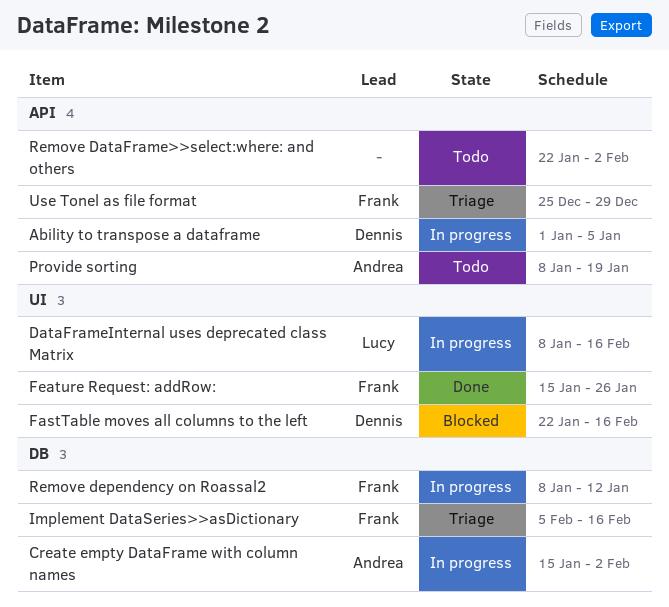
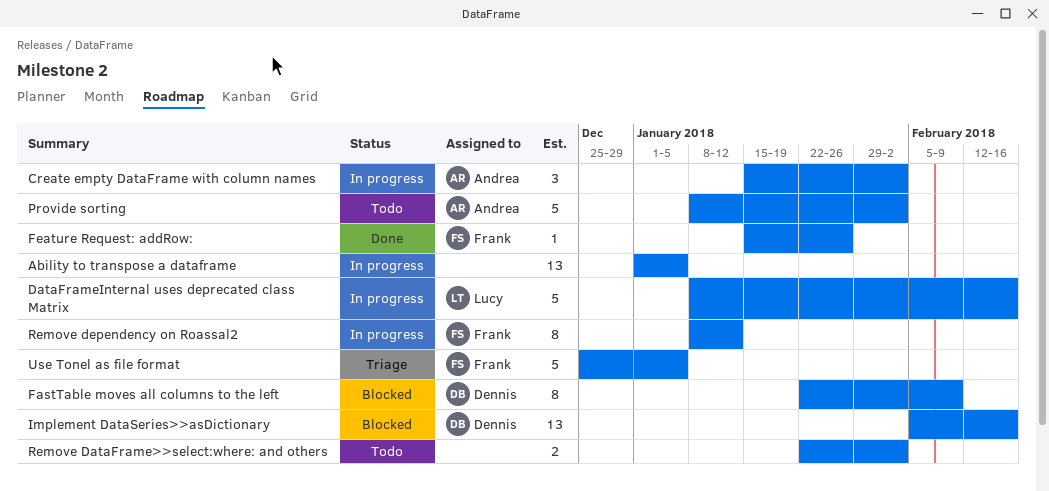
Ability to transpose a dataframe, owner: Dennis -> none
FastTable moves all columns to the left, due: Feb 16 -> Feb 9
Implement DataSeries>>asDictionary, status: Triage -> Blocked
Implement DataSeries>>asDictionary, owner: Frank -> Dennis
Provide sorting, due: Jan 19 -> Feb 2
Use Tonel as file format, due: Dec 29 -> Jan 5

